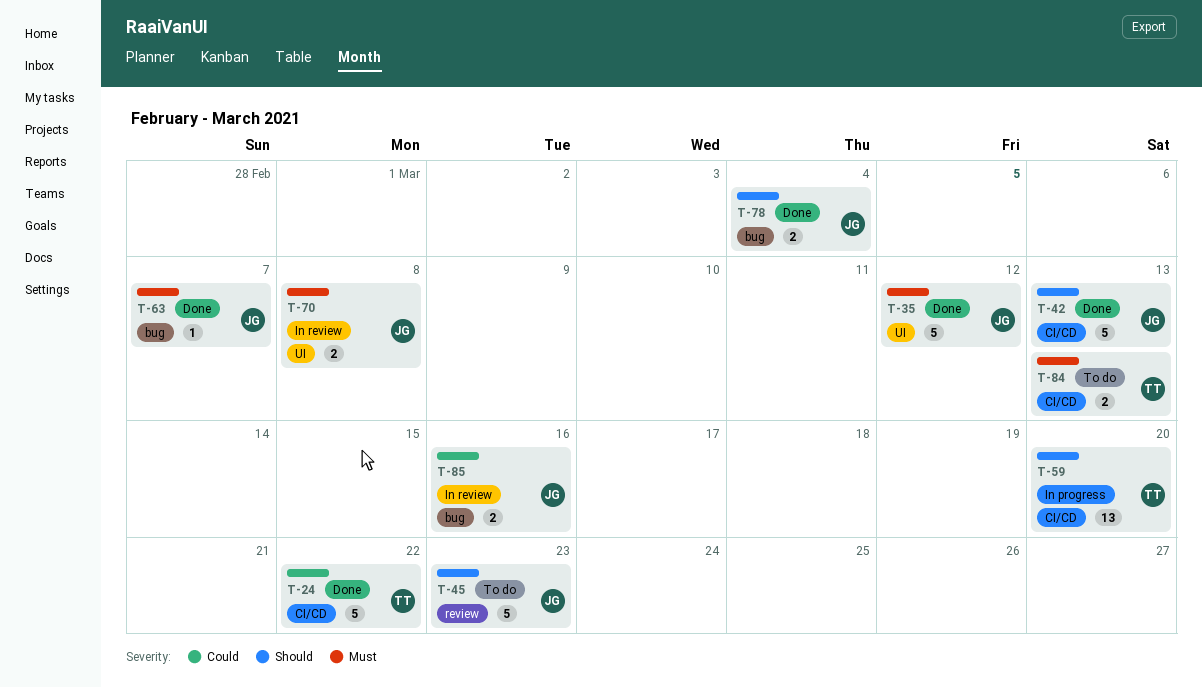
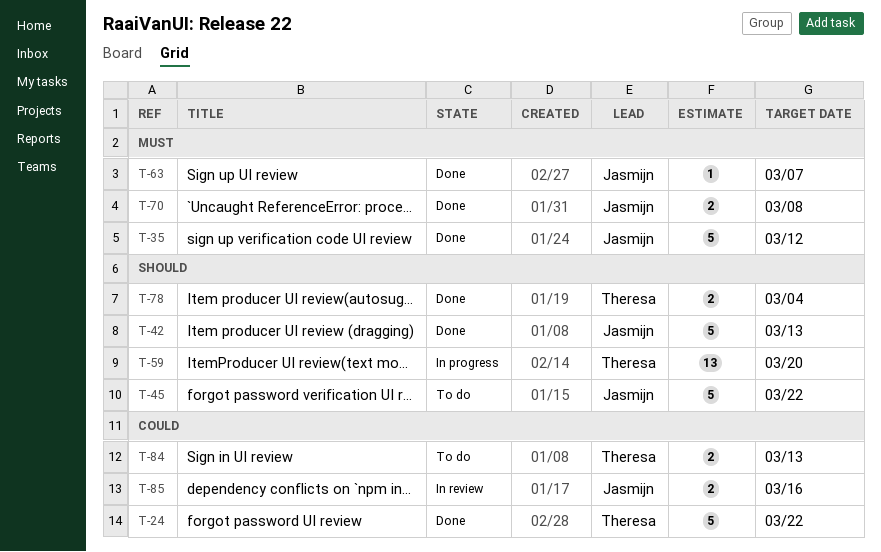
T-45, due: Mar 23 -> Mar 22
T-70, status: In review -> Done
T-78, owner: Jasmijn -> Theresa
T-84, priority: Must -> Could

